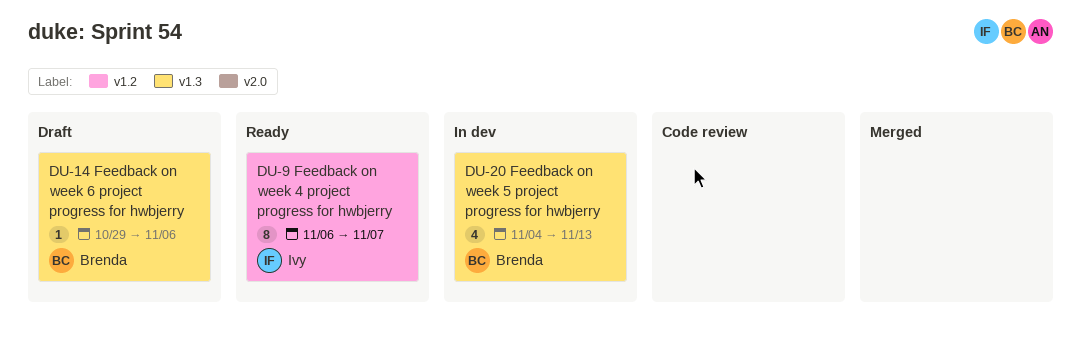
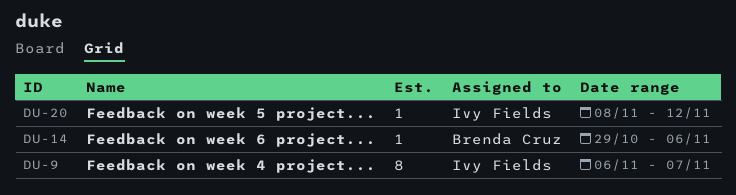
DU-20, owner: Brenda Cruz -> Ivy Fields
DU-20, estimate: 4 -> 1
DU-20, start: Nov 4 -> Nov 8
DU-20, due: Nov 13 -> Nov 12

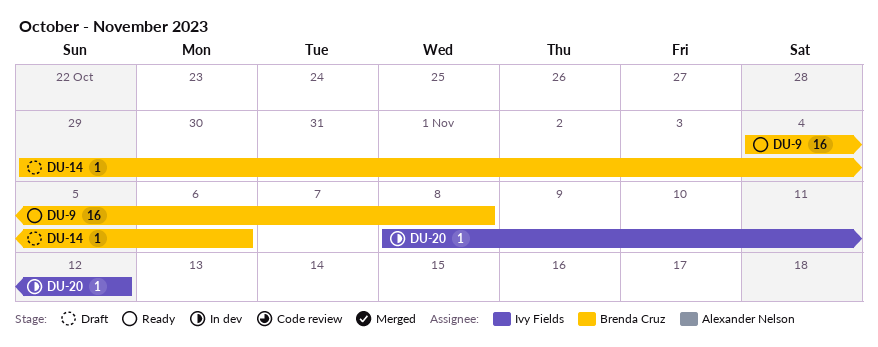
DU-9, owner: Ivy Fields -> Brenda Cruz
DU-9, estimate: 8 -> 16
DU-9, start: Nov 6 -> Nov 4
DU-9, due: Nov 7 -> Nov 8

